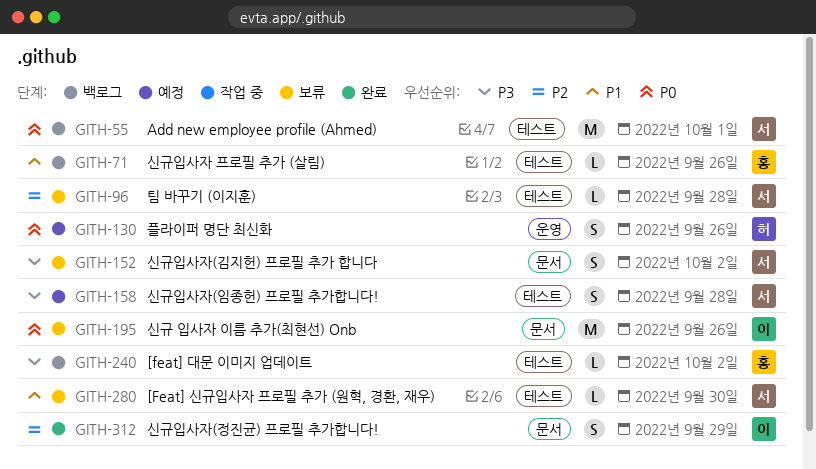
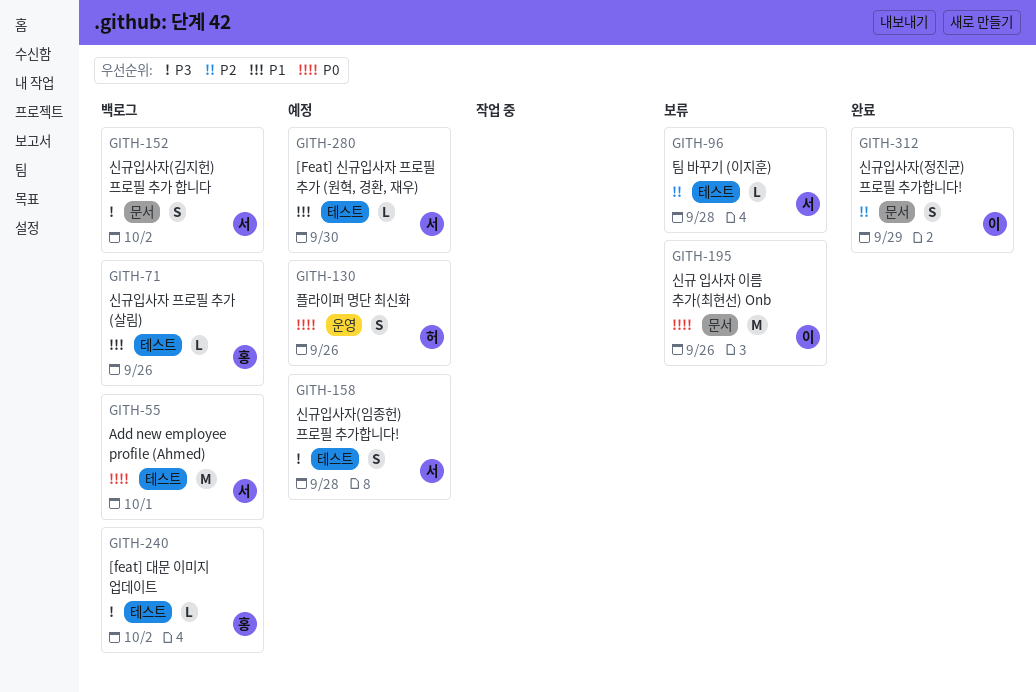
GITH-152, status: 보류 -> 백로그
GITH-280, status: 보류 -> 예정

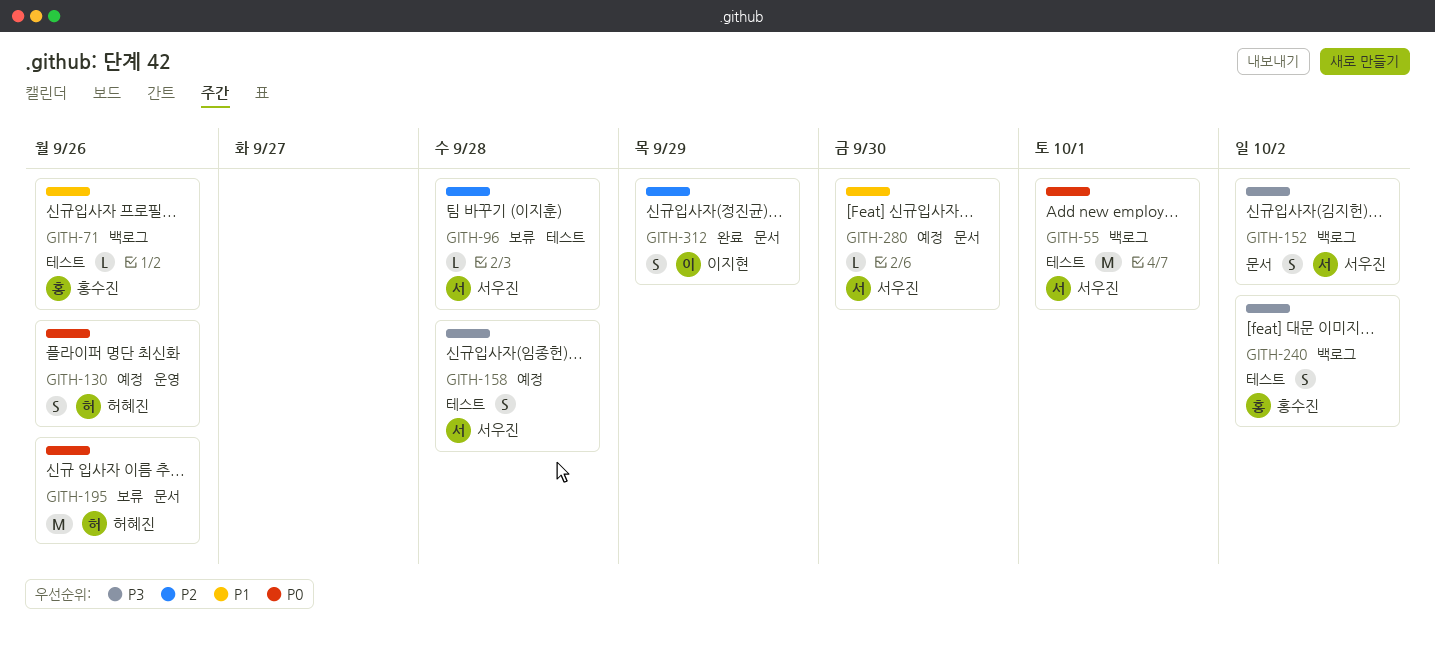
GITH-195, owner: 이지현 -> 허혜진
GITH-240, estimate: L -> S
GITH-280, label: 테스트 -> 문서

